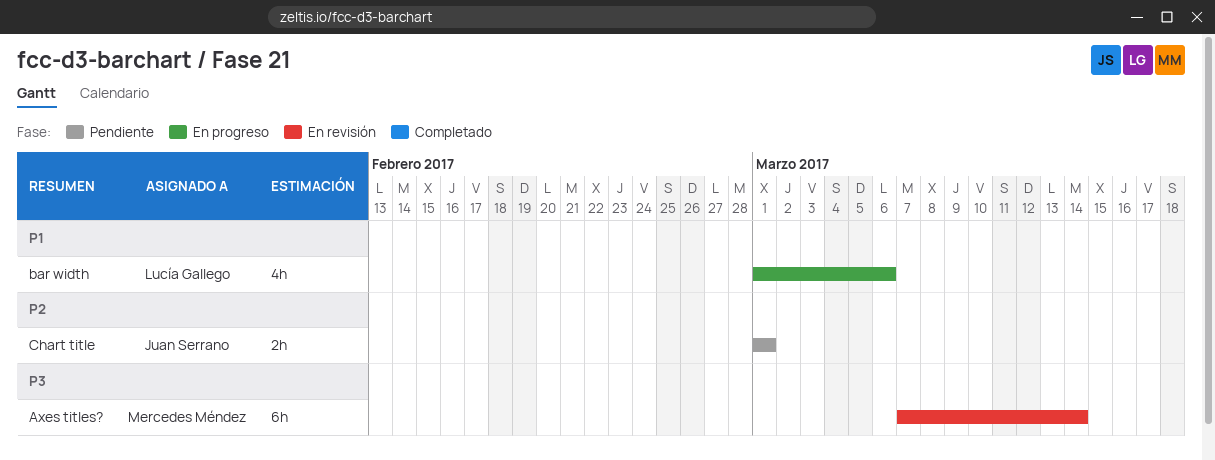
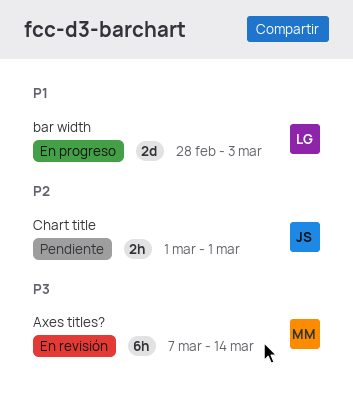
bar width, estimate: 4h -> 2d
bar width, start: Mar 1 -> Feb 28
bar width, due: Mar 6 -> Mar 3

